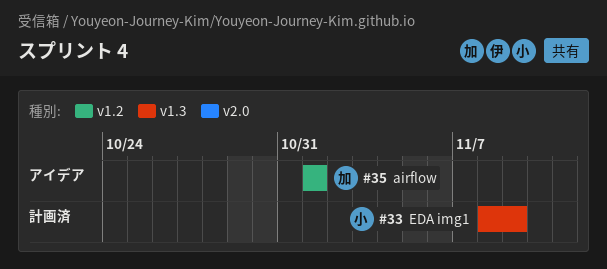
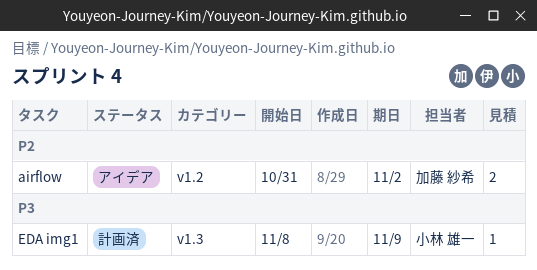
airflow, start: Nov 1 -> Oct 31
airflow, due: Nov 1 -> Nov 2

